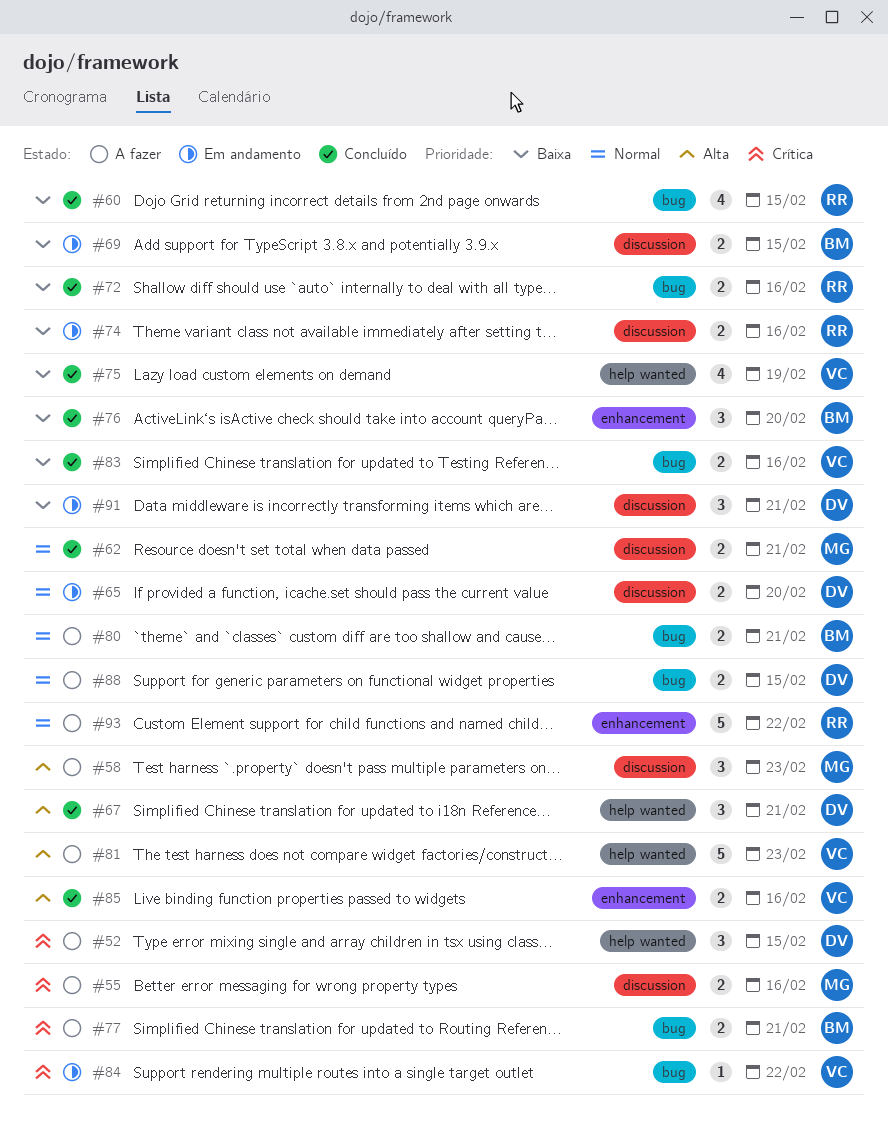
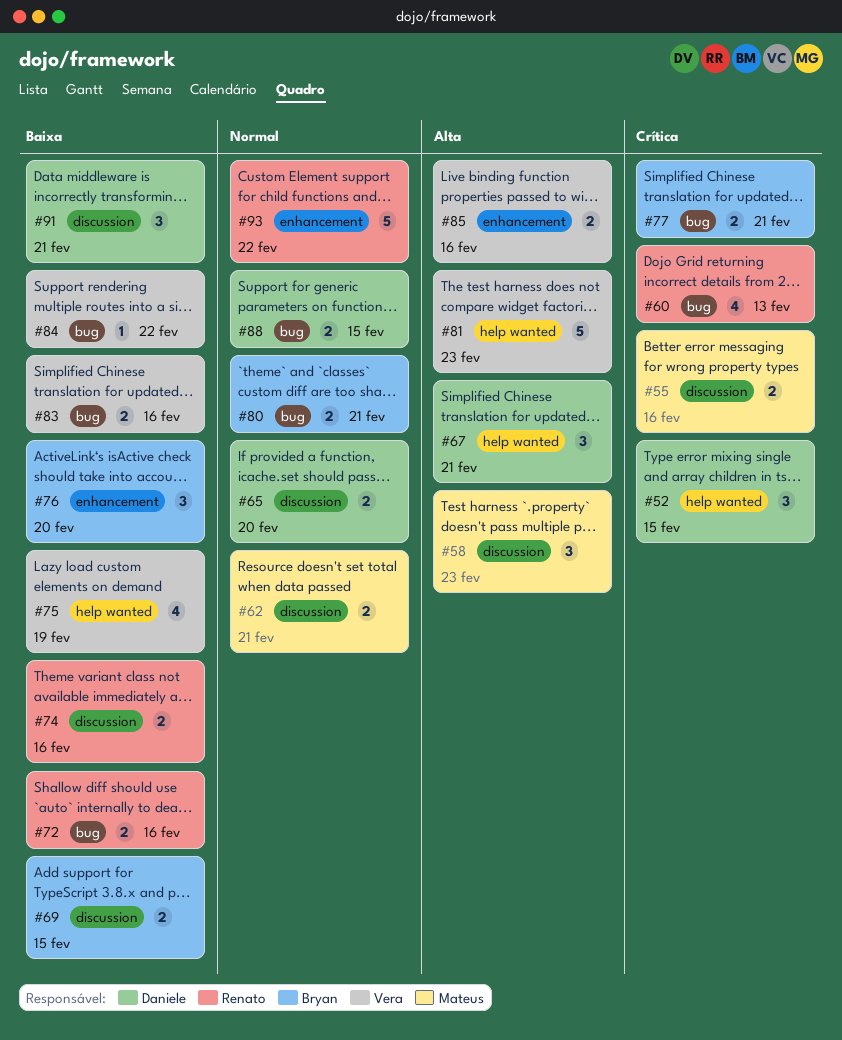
#60, priority: Baixa -> Crítica
#60, due: Feb 15 -> Feb 13
#84, priority: Crítica -> Baixa

